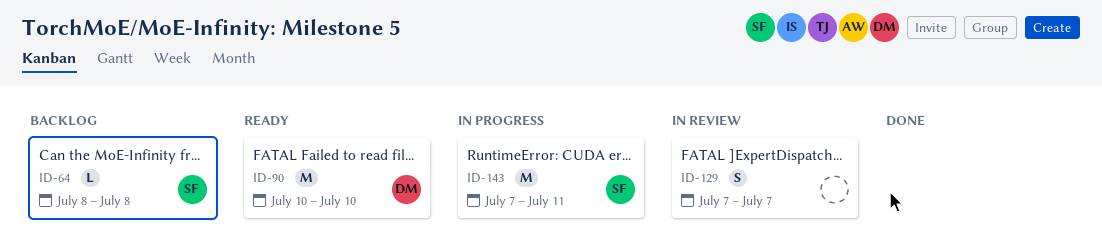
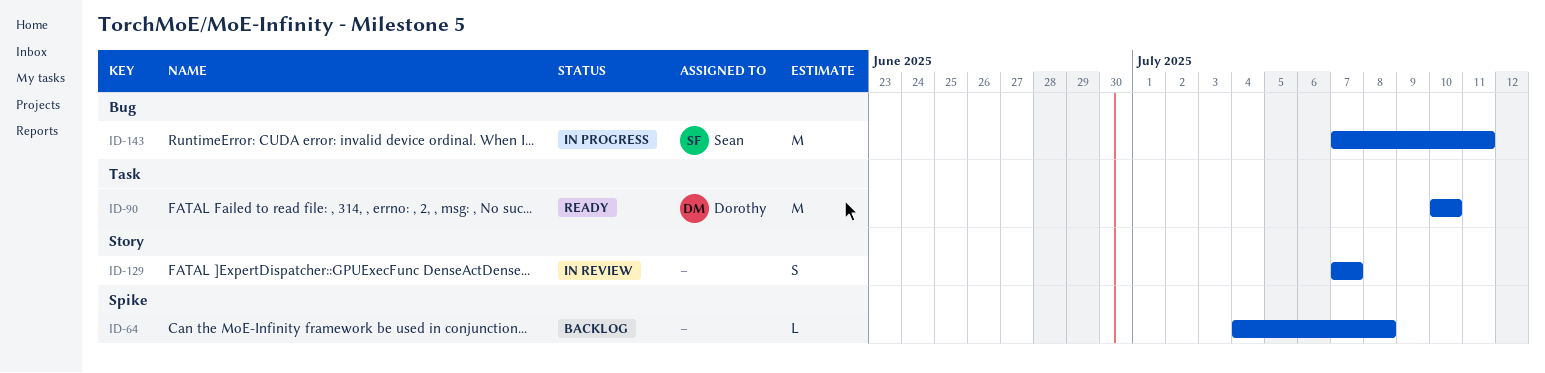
ID-64, owner: Sean -> none
ID-64, start: Jul 8 -> Jul 4

